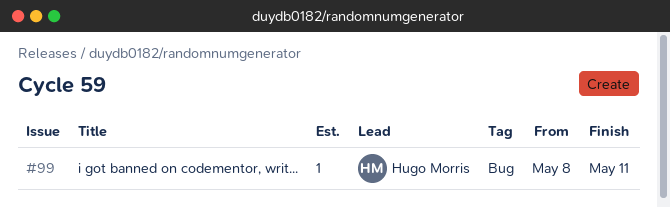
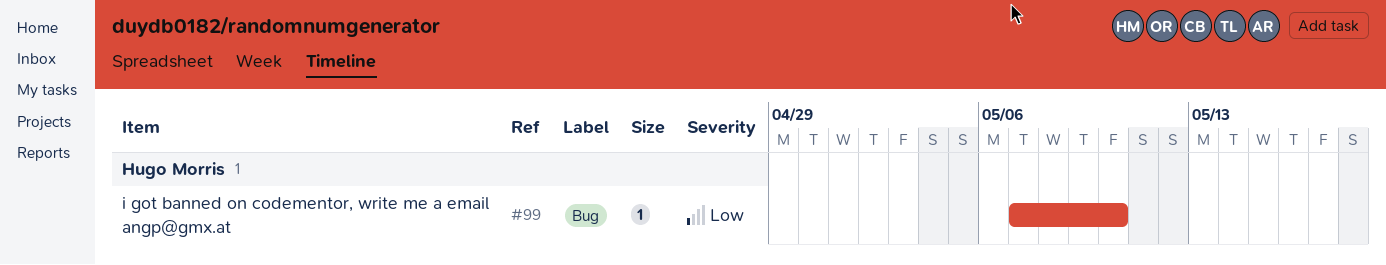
#99, start: May 8 -> May 7
#99, due: May 11 -> May 10

